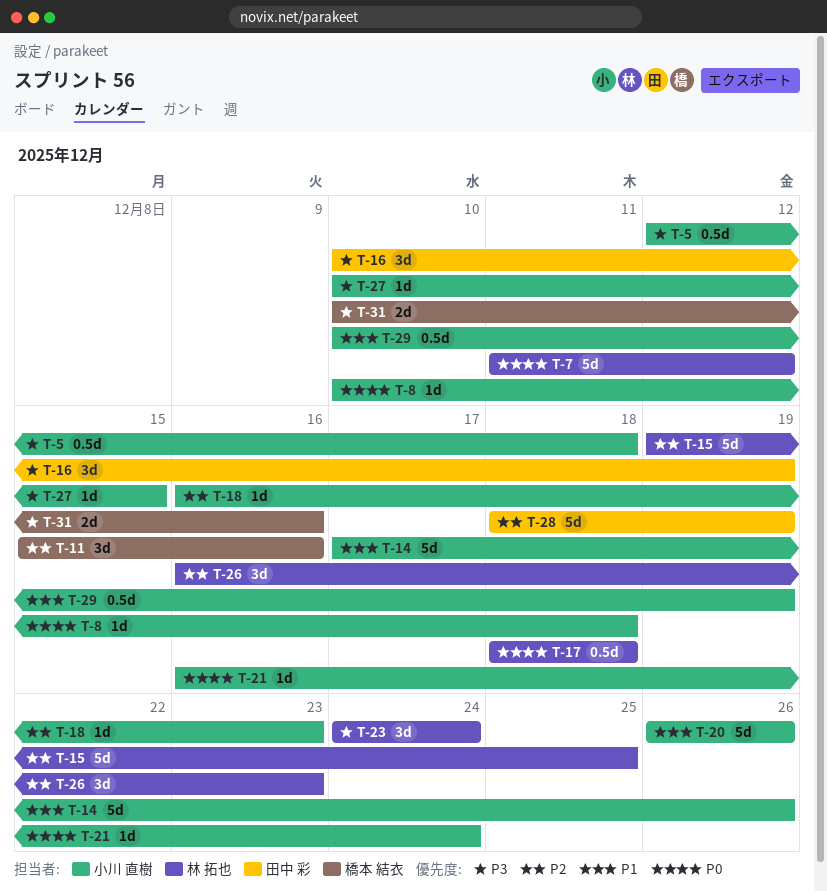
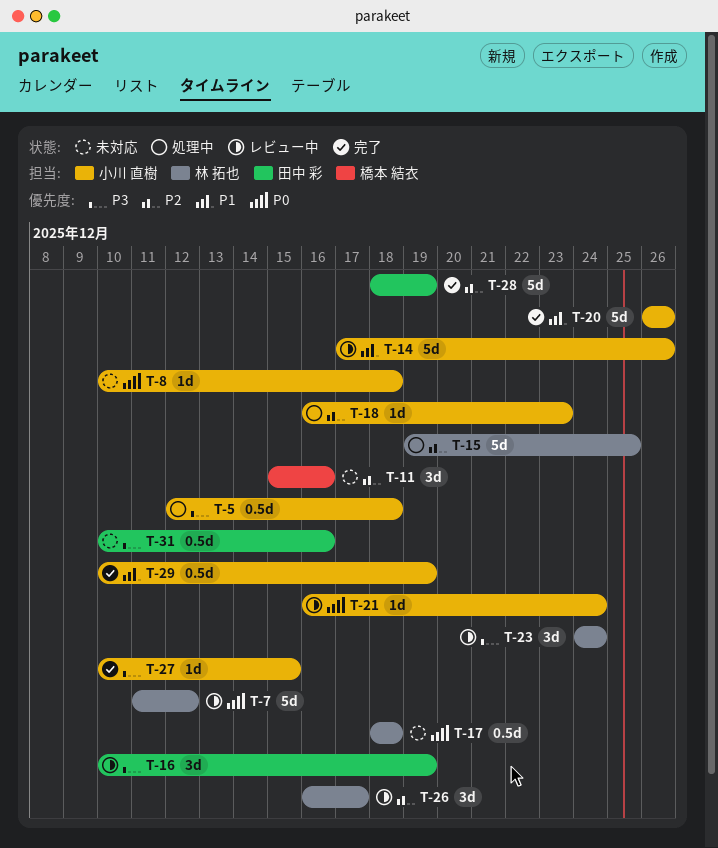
T-26, due: Dec 23 -> Dec 17
T-31, owner: 橋本 結衣 -> 田中 彩
T-31, estimate: 2d -> 0.5d

